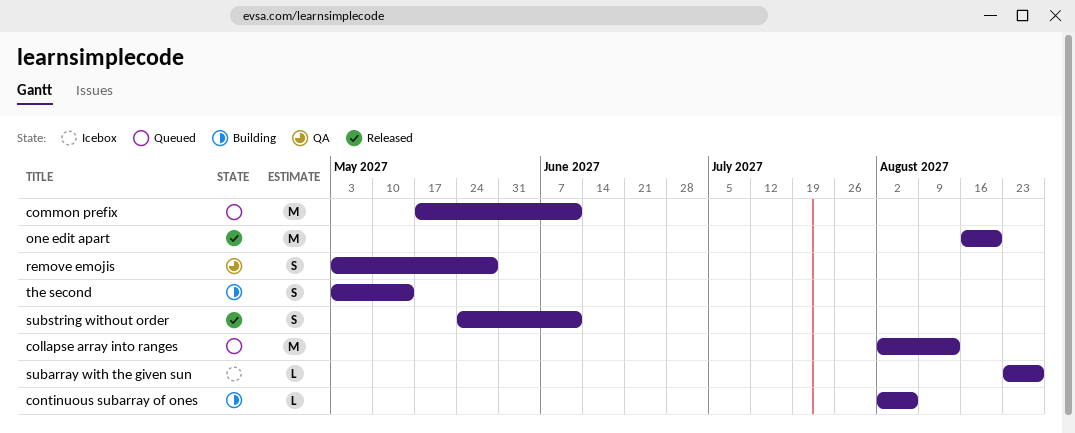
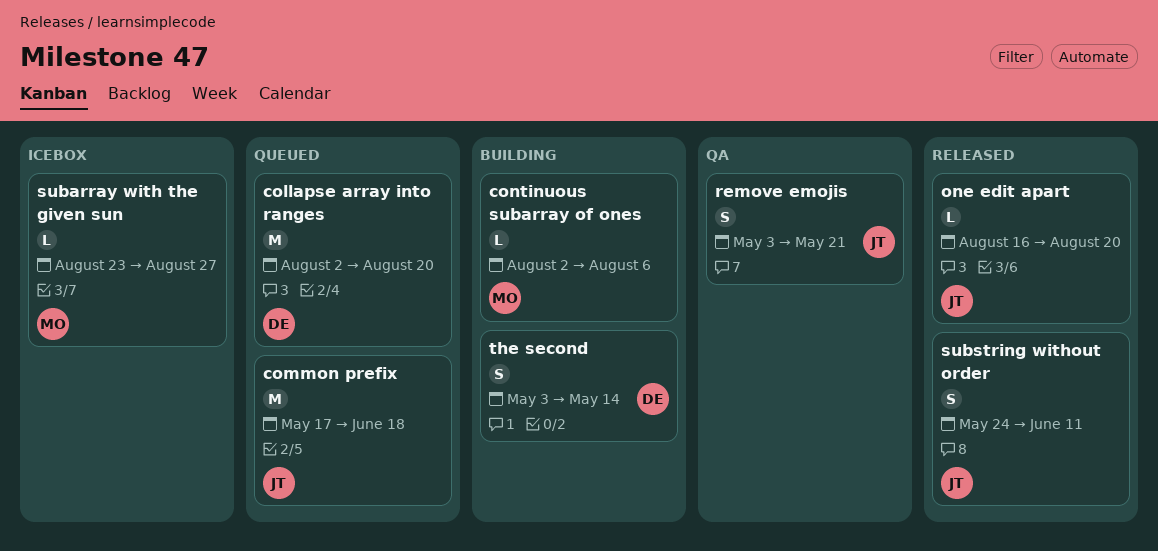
collapse array into ranges, due: Aug 13 -> Aug 20
common prefix, due: Jun 11 -> Jun 18
one edit apart, estimate: M -> L
remove emojis, due: May 28 -> May 21

